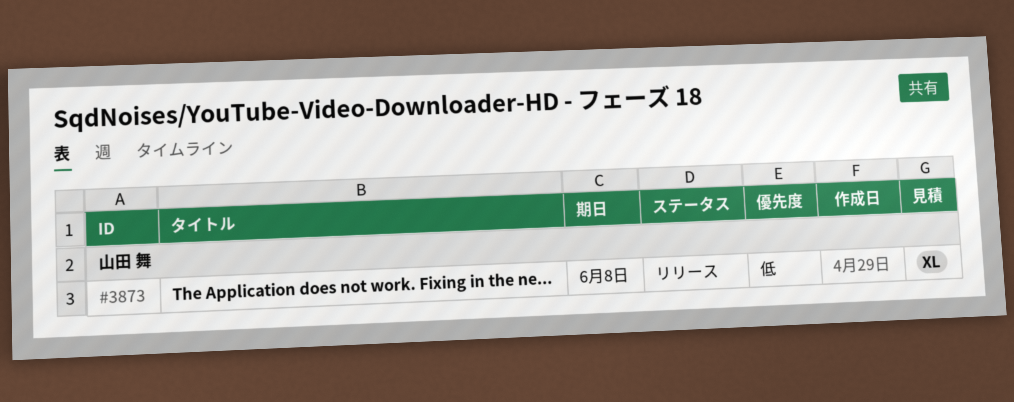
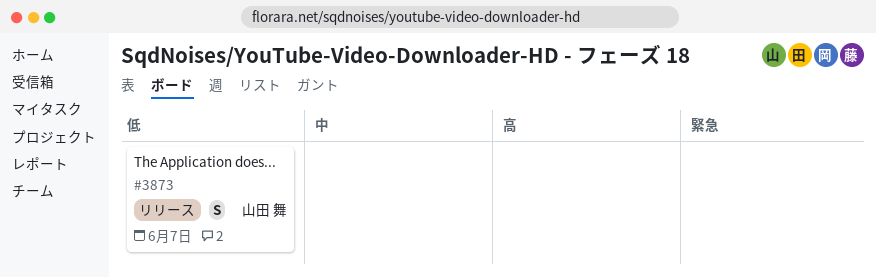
#3873, estimate: XL -> S
#3873, due: Jun 8 -> Jun 7

